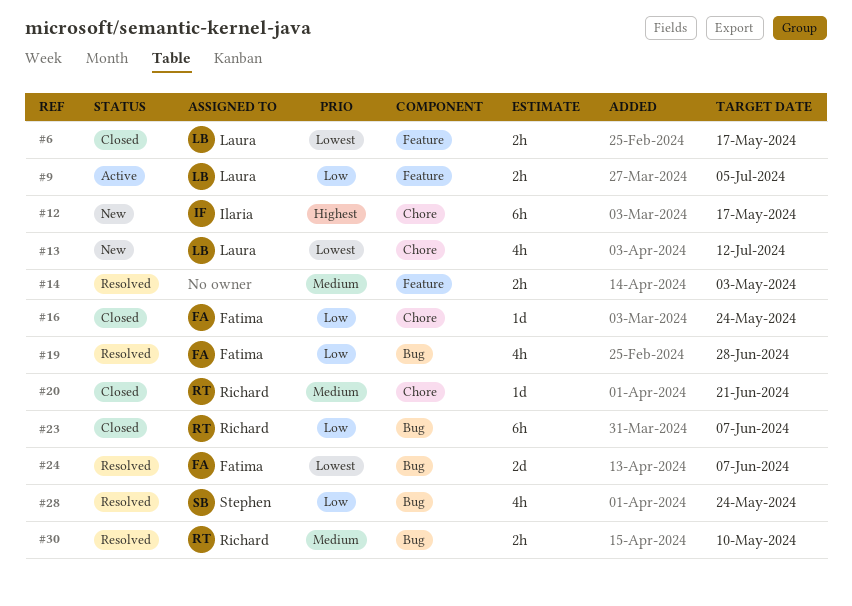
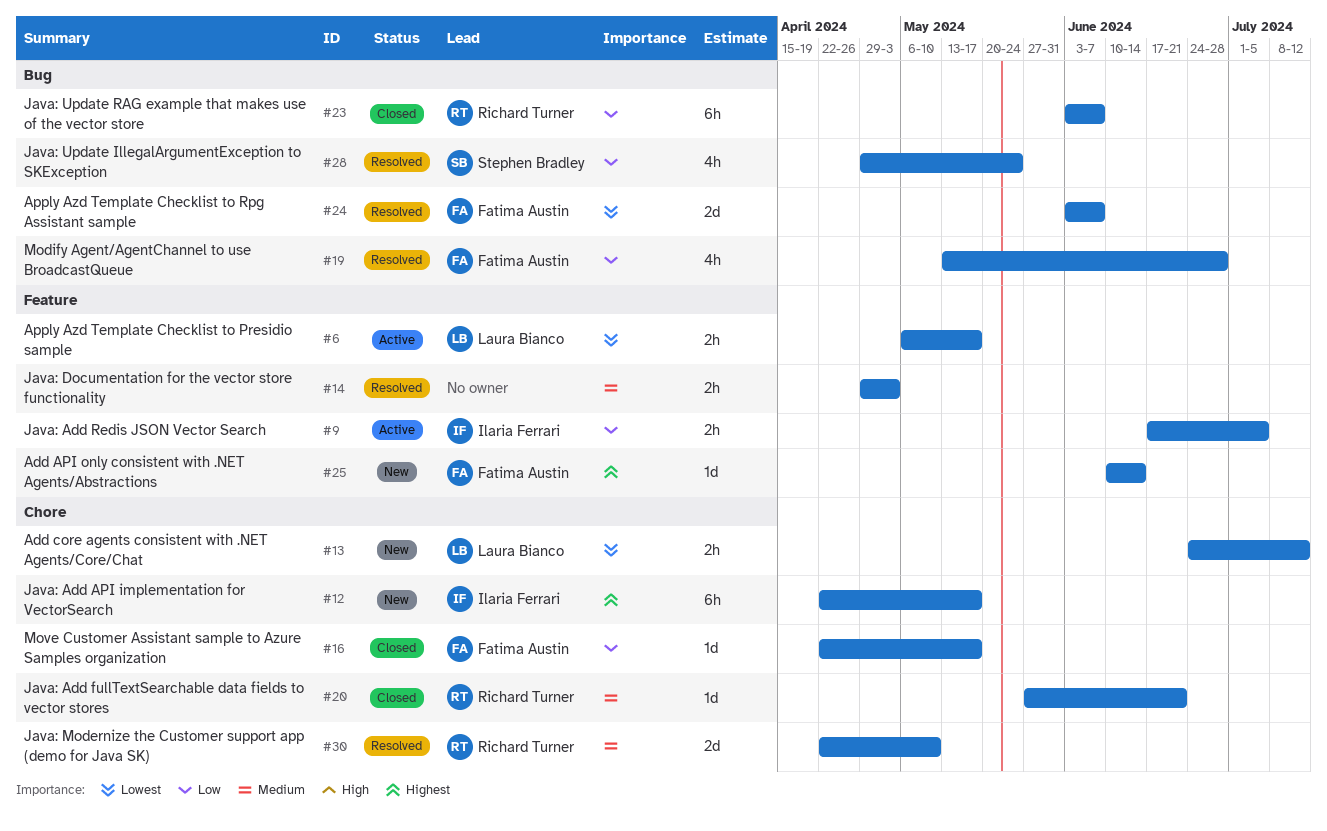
#6, status: Closed -> Active
#9, owner: Laura Bianco -> Ilaria Ferrari
#13, estimate: 4h -> 2h
#16, due: May 24 -> May 17
#25: none -> present
#30, label: Bug -> Chore
#30, estimate: 2h -> 2d

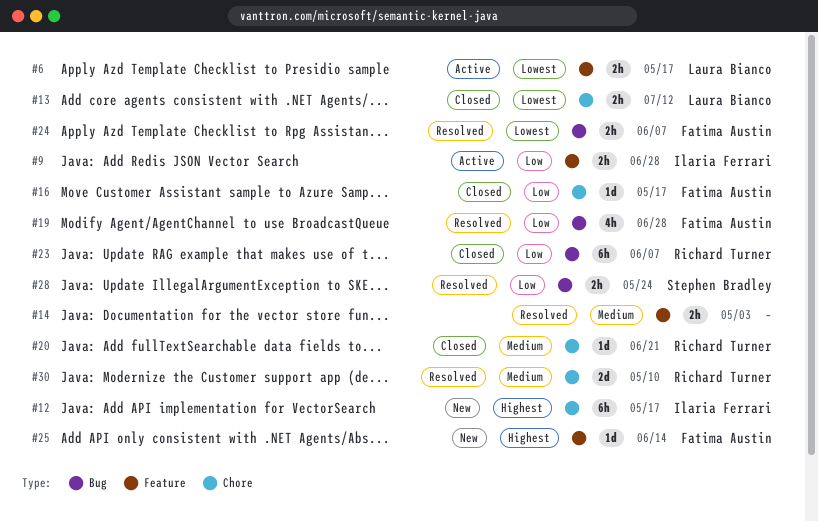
#9, due: Jul 5 -> Jun 28
#13, status: New -> Closed
#24, estimate: 2d -> 2h
#28, estimate: 4h -> 2h

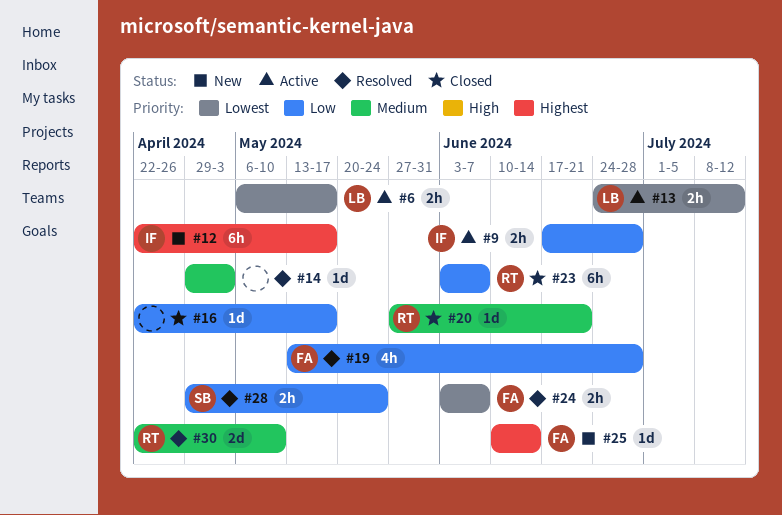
#13, status: Closed -> Active
#14, estimate: 2h -> 1d
#16, owner: Fatima Austin -> none

